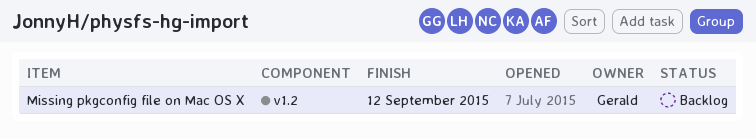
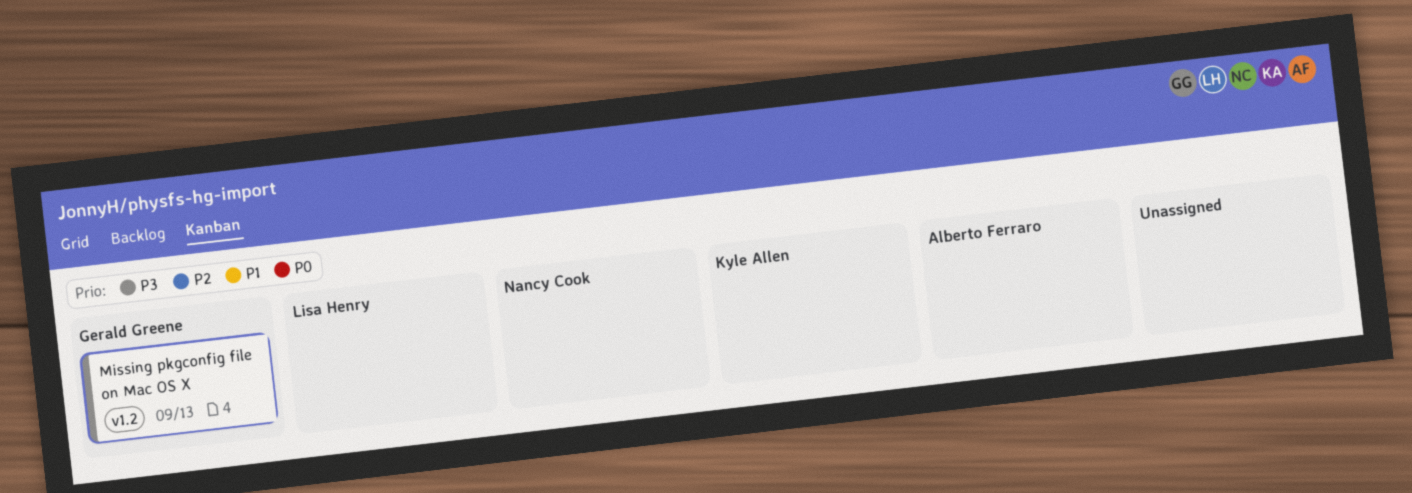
Missing pkgconfig file on Mac OS X, due: Sep 12 -> Sep 13

